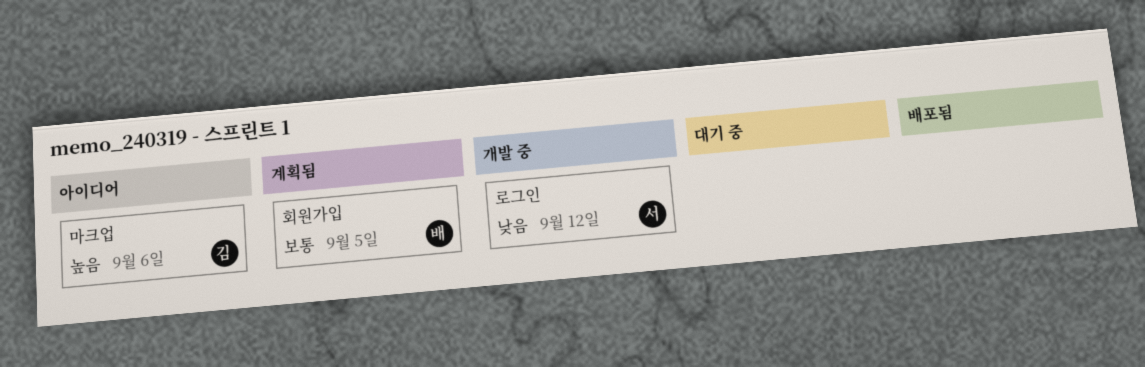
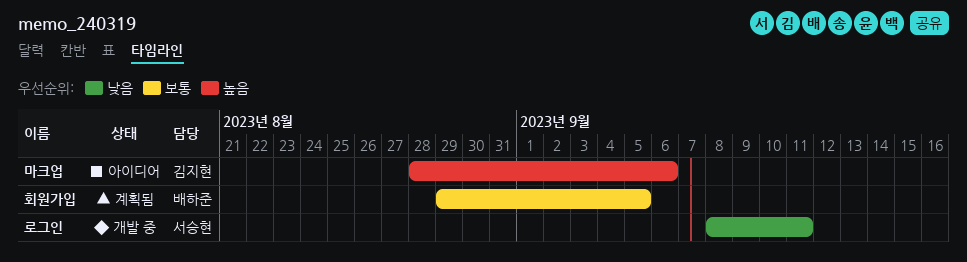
로그인, due: Sep 12 -> Sep 11

